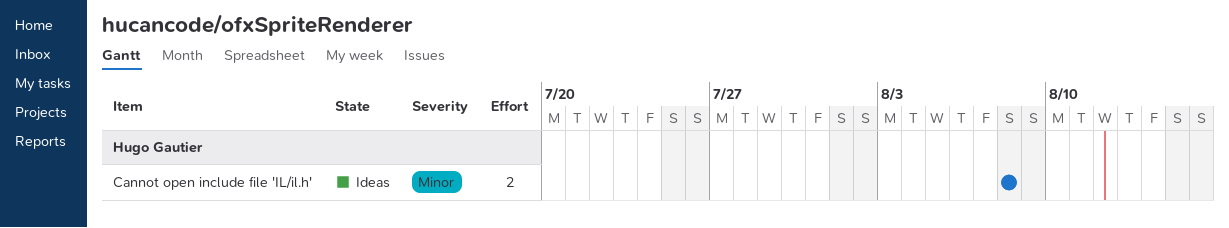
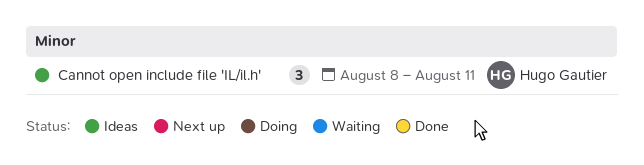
Cannot open include file 'IL/il.h', estimate: 2 -> 3
Cannot open include file 'IL/il.h', due: Aug 8 -> Aug 11

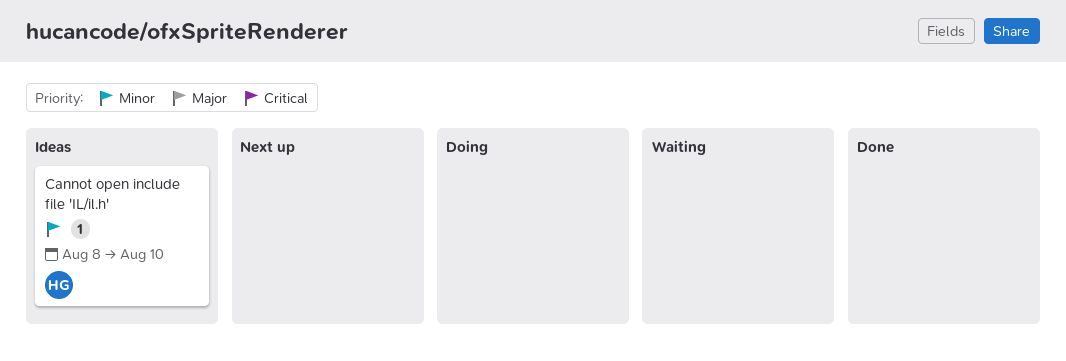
Cannot open include file 'IL/il.h', estimate: 3 -> 1
Cannot open include file 'IL/il.h', due: Aug 11 -> Aug 10

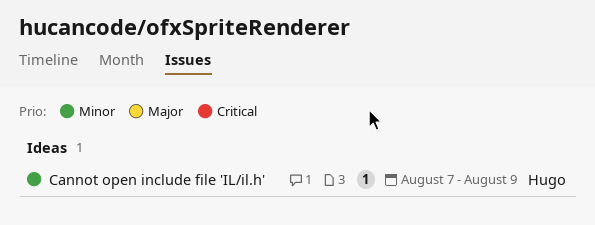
Cannot open include file 'IL/il.h', start: Aug 8 -> Aug 7
Cannot open include file 'IL/il.h', due: Aug 10 -> Aug 9

